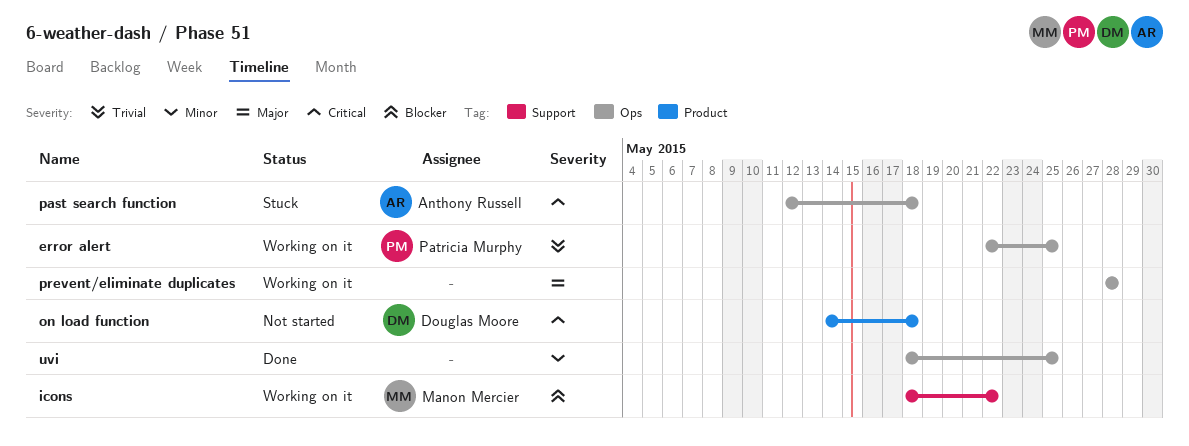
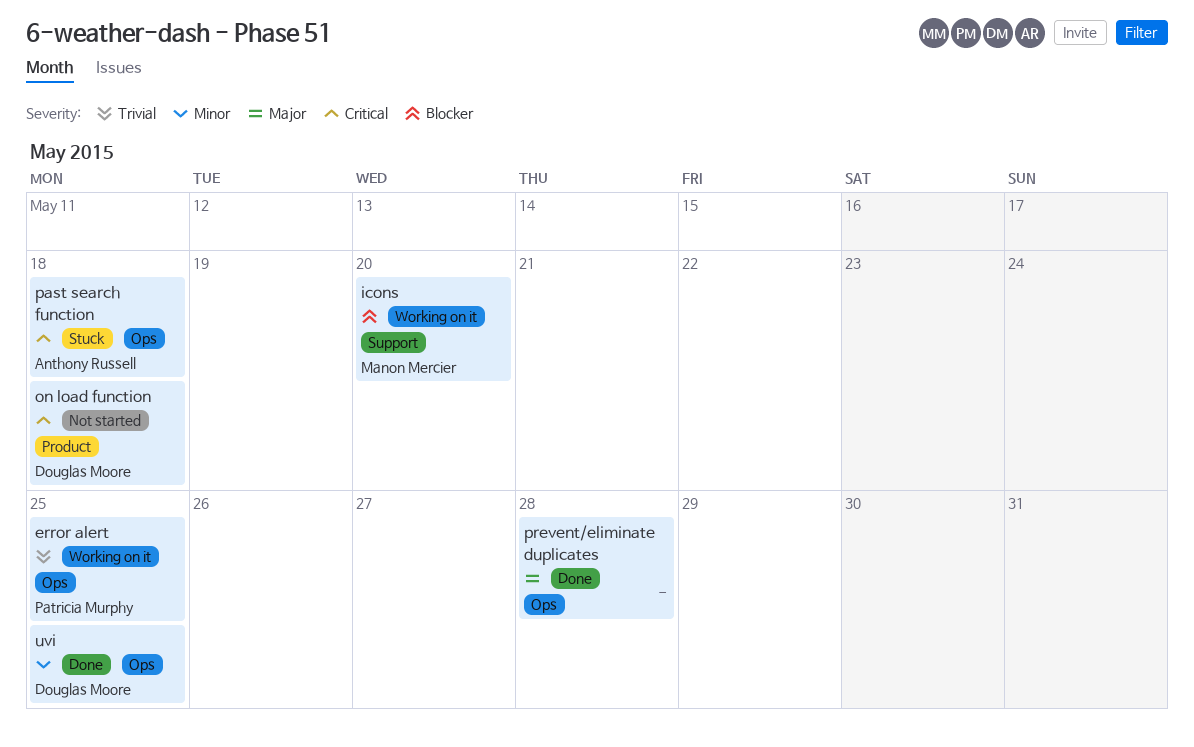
icons, due: May 22 -> May 20
prevent/eliminate duplicates, status: Working on it -> Done
uvi, owner: none -> Douglas Moore

